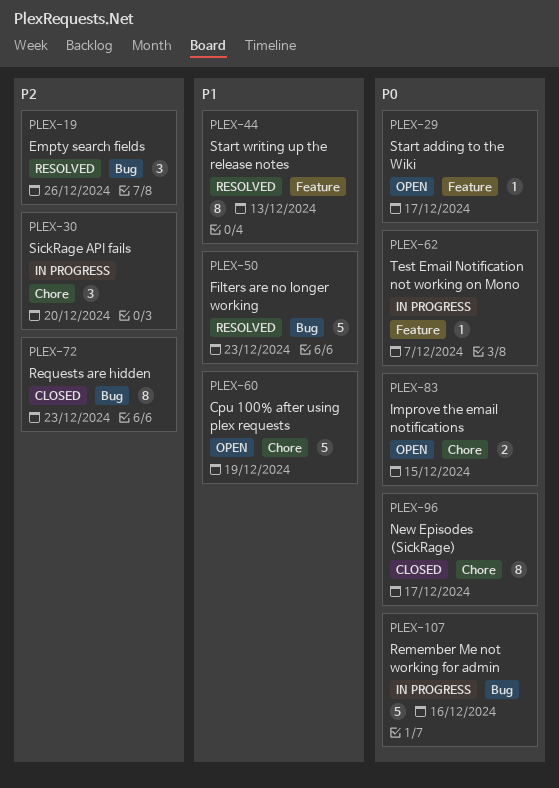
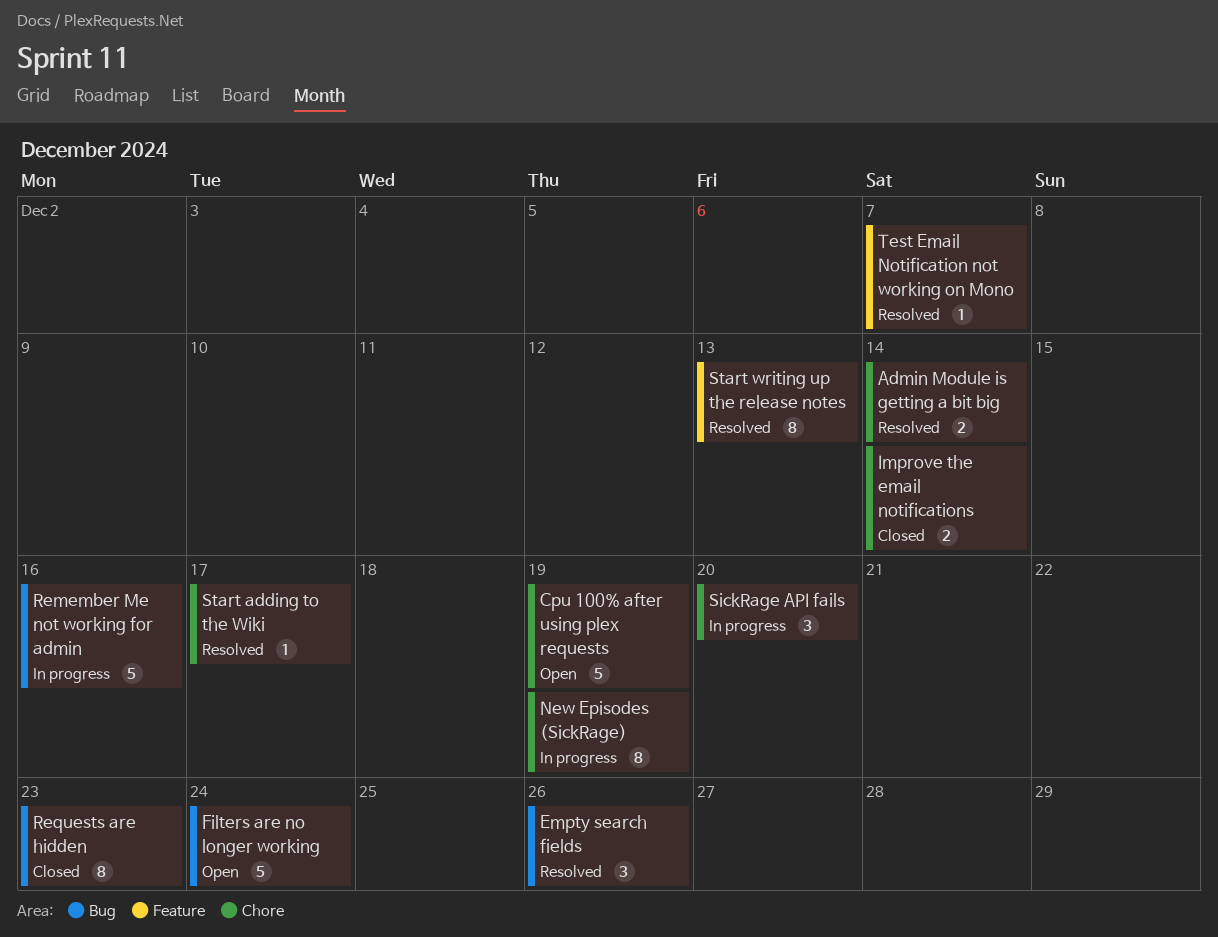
Admin Module is getting a bit big: none -> present
Filters are no longer working, status: Resolved -> Open
Filters are no longer working, due: Dec 23 -> Dec 24
Improve the email notifications, status: Open -> Closed
Improve the email notifications, due: Dec 15 -> Dec 14
New Episodes (SickRage), status: Closed -> In progress
New Episodes (SickRage), due: Dec 17 -> Dec 19
Start adding to the Wiki, status: Open -> Resolved
Start adding to the Wiki, label: Feature -> Chore
Test Email Notification not working on Mono, status: In progress -> Resolved

